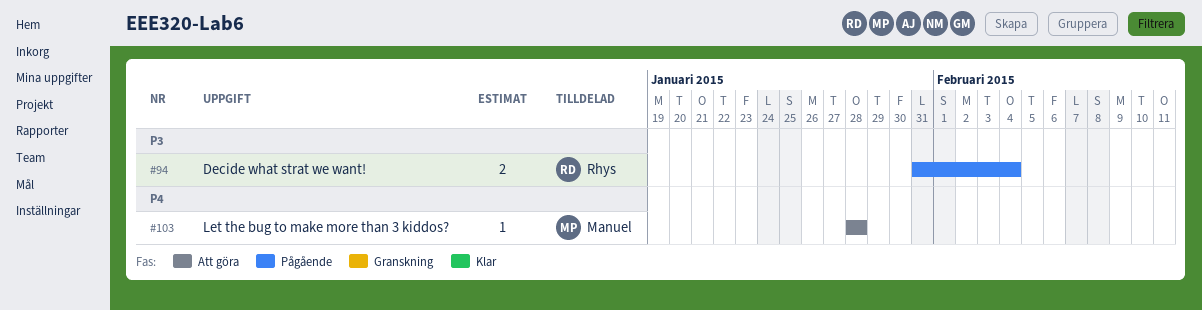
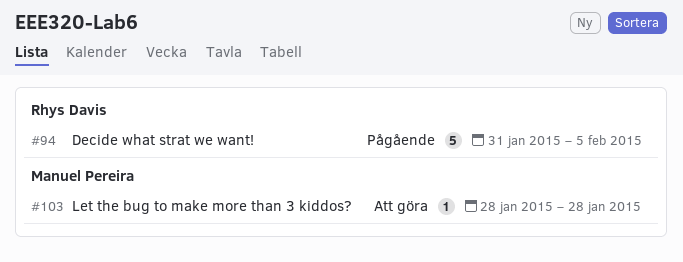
#94, estimate: 2 -> 5
#94, due: Feb 4 -> Feb 5

